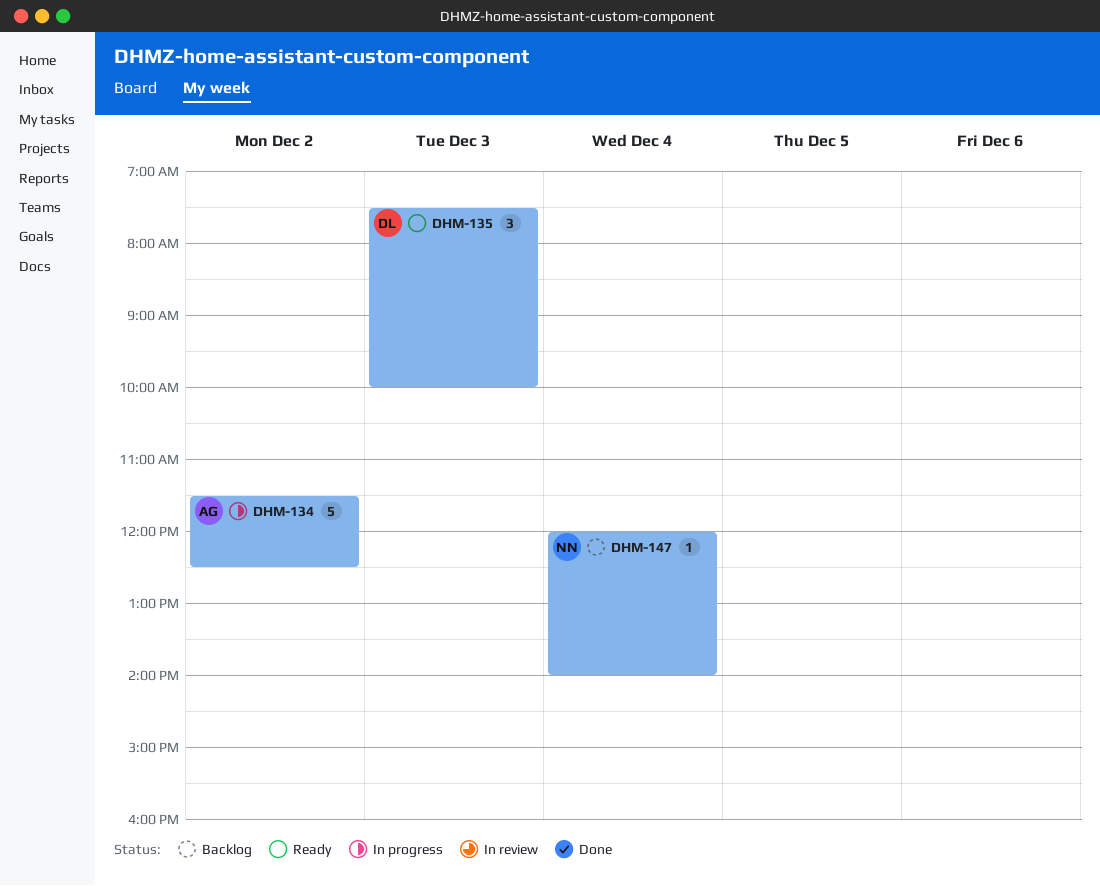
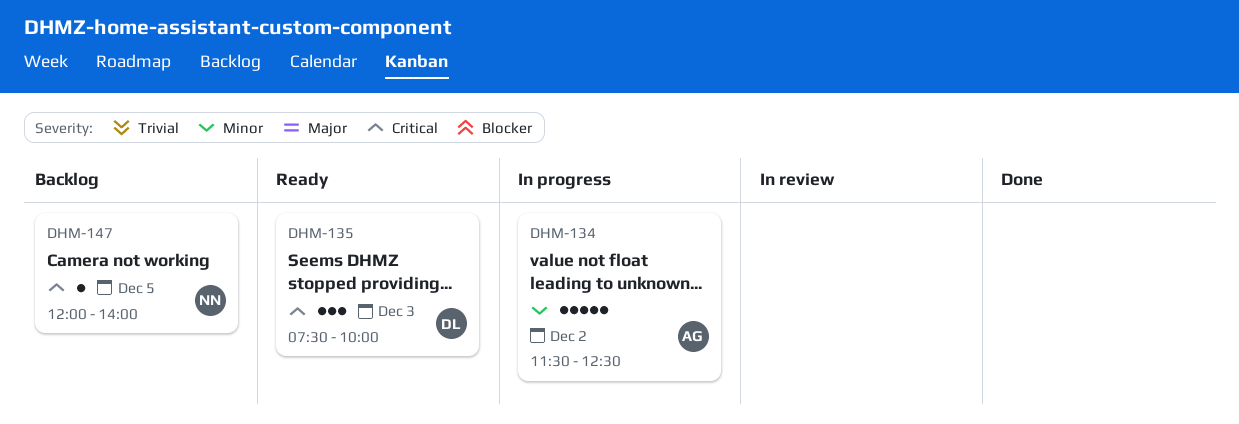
DHM-147, day: Dec 4 -> Dec 5

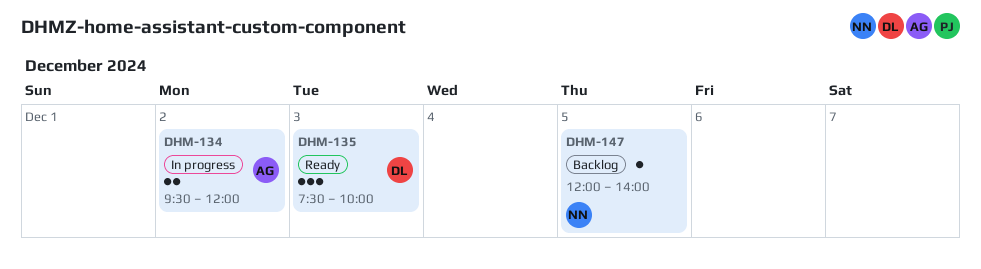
DHM-134, estimate: 5 -> 2
DHM-134, begins: 11:30 -> 09:30
DHM-134, ends: 12:30 -> 12:00

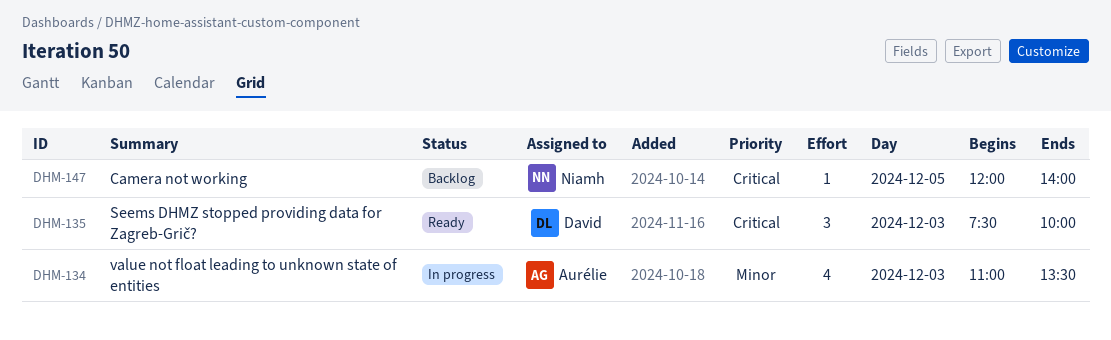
DHM-134, estimate: 2 -> 4
DHM-134, day: Dec 2 -> Dec 3
DHM-134, begins: 09:30 -> 11:00
DHM-134, ends: 12:00 -> 13:30

